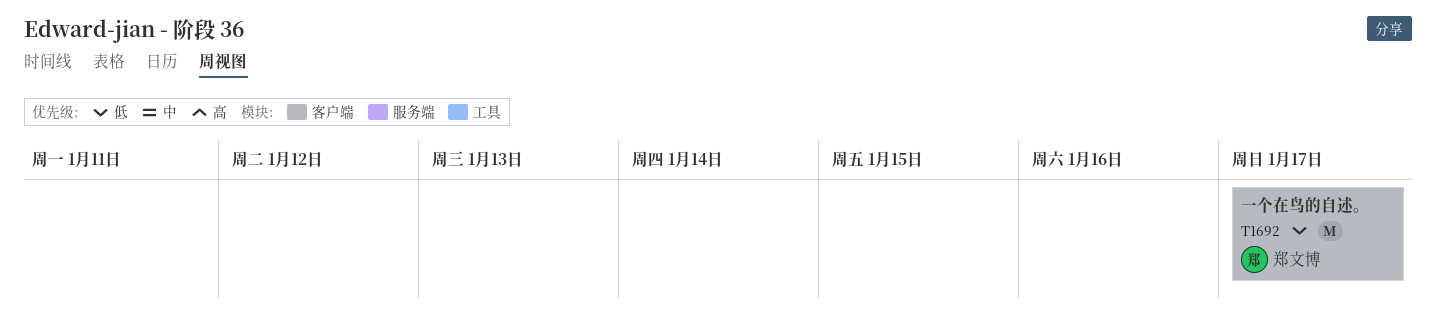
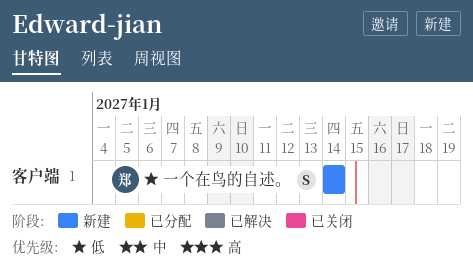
一个在鸟的自述。, estimate: M -> S
一个在鸟的自述。, due: Jan 17 -> Jan 14

